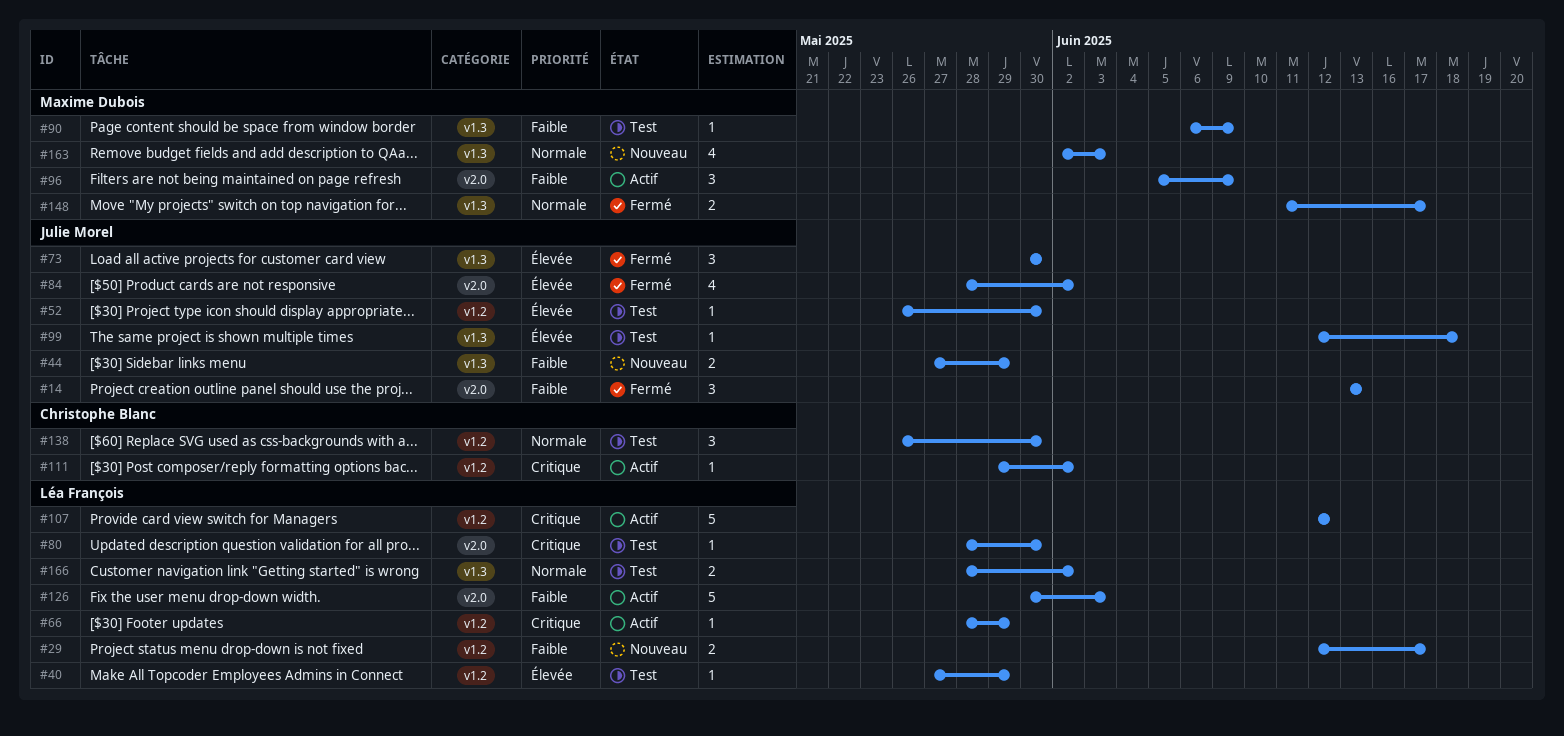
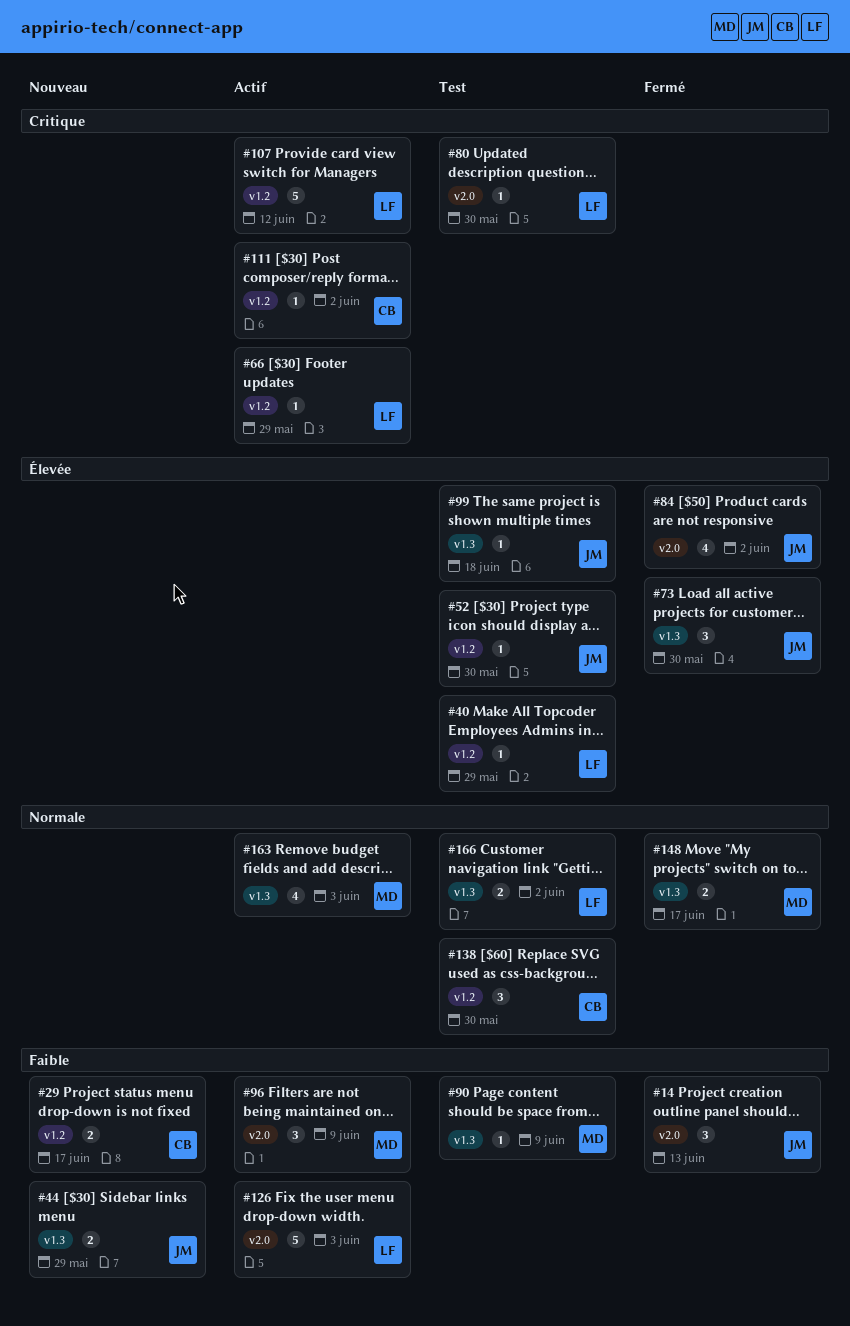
#29, owner: Léa François -> Christophe Blanc
#163, status: Nouveau -> Actif

